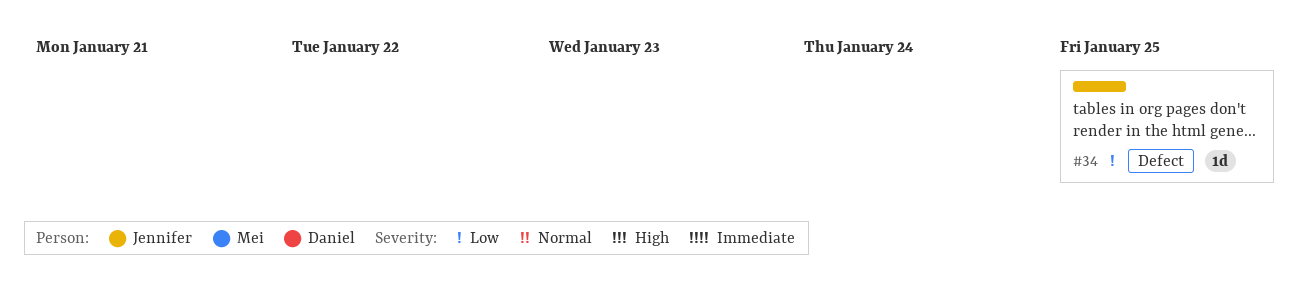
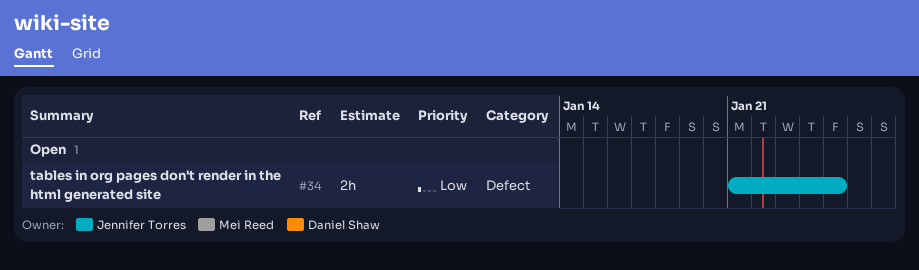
#34, estimate: 1d -> 2h

